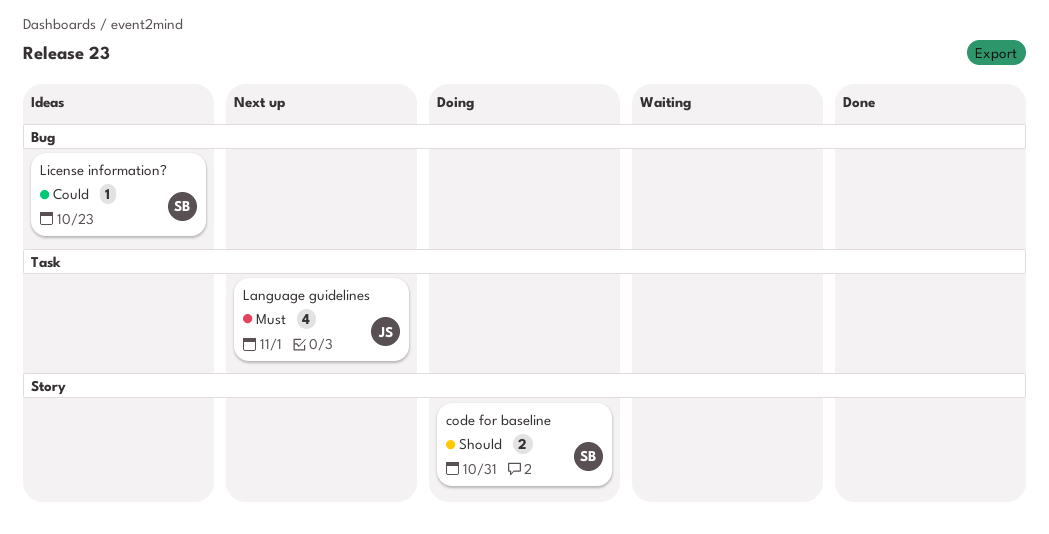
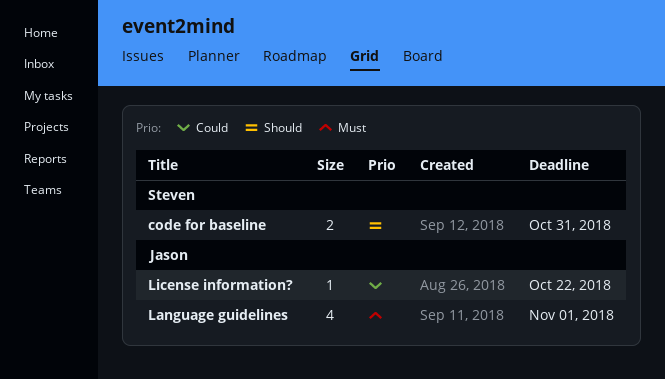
License information?, owner: Steven -> Jason
License information?, due: Oct 23 -> Oct 22

